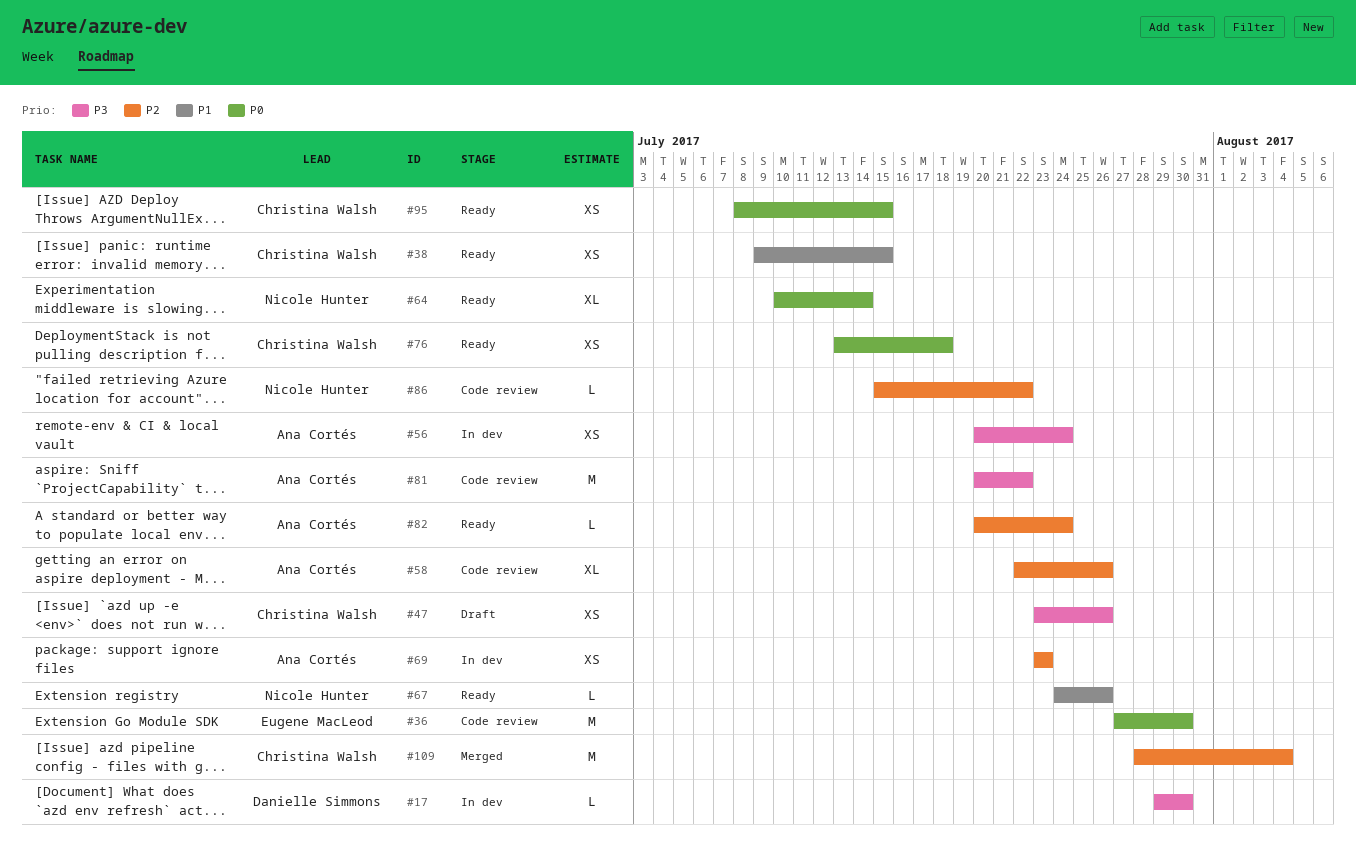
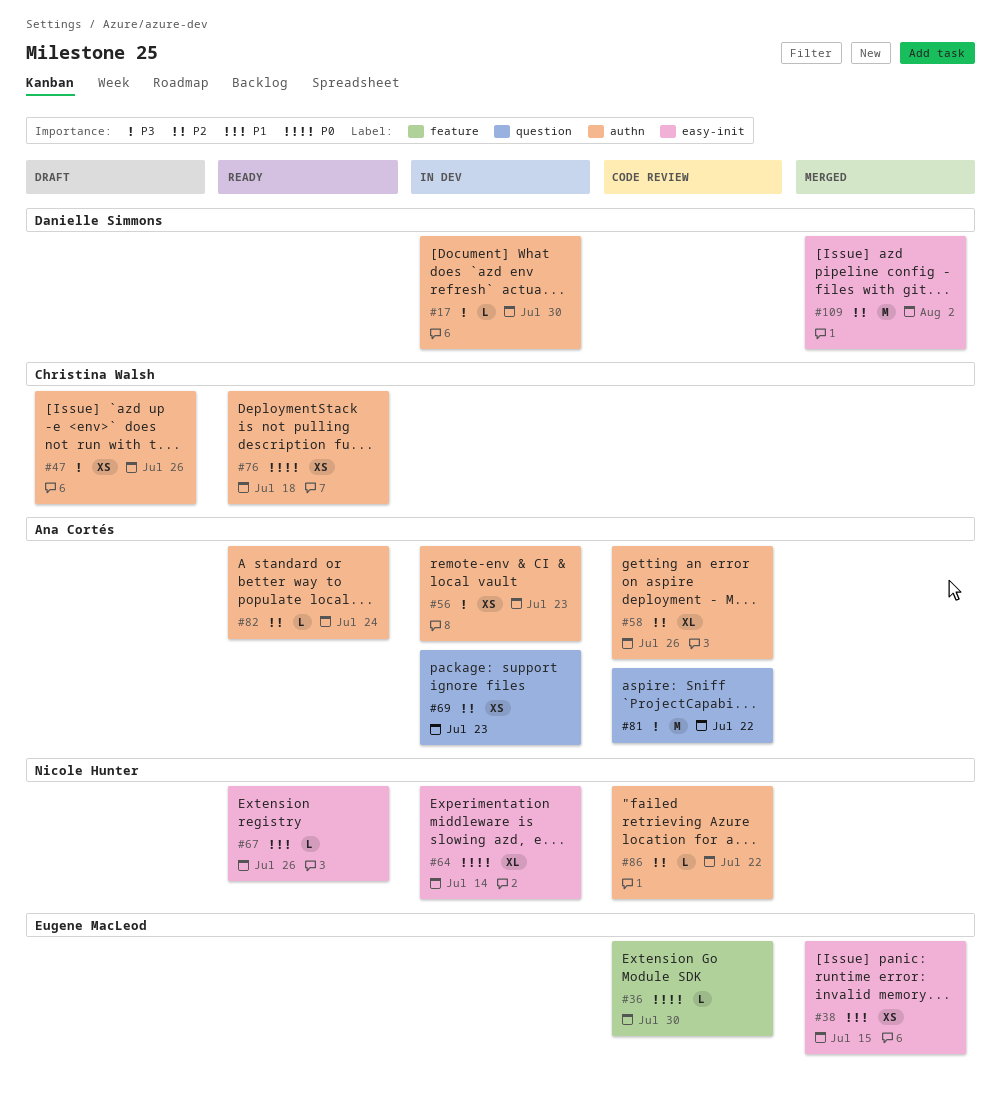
#36, estimate: M -> L
#38, status: Ready -> Merged
#38, owner: Christina Walsh -> Eugene MacLeod
#56, due: Jul 24 -> Jul 23
#64, status: Ready -> In dev
#95: present -> none
#109, owner: Christina Walsh -> Danielle Simmons
#109, due: Aug 4 -> Aug 2

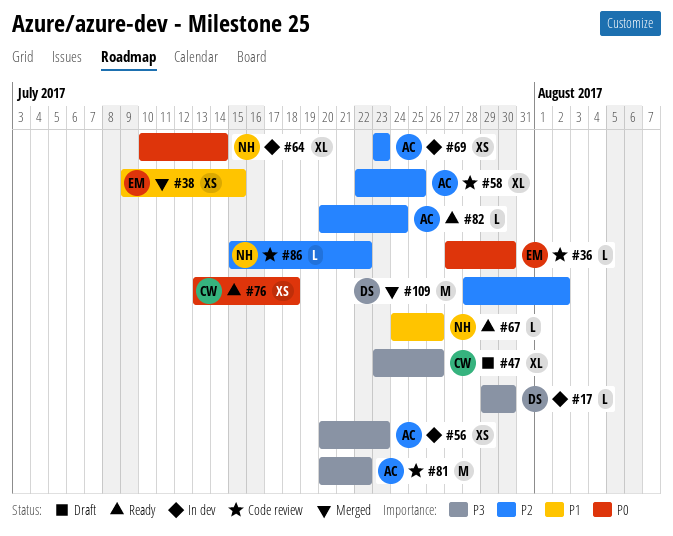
#47, estimate: XS -> XL
#58, due: Jul 26 -> Jul 25

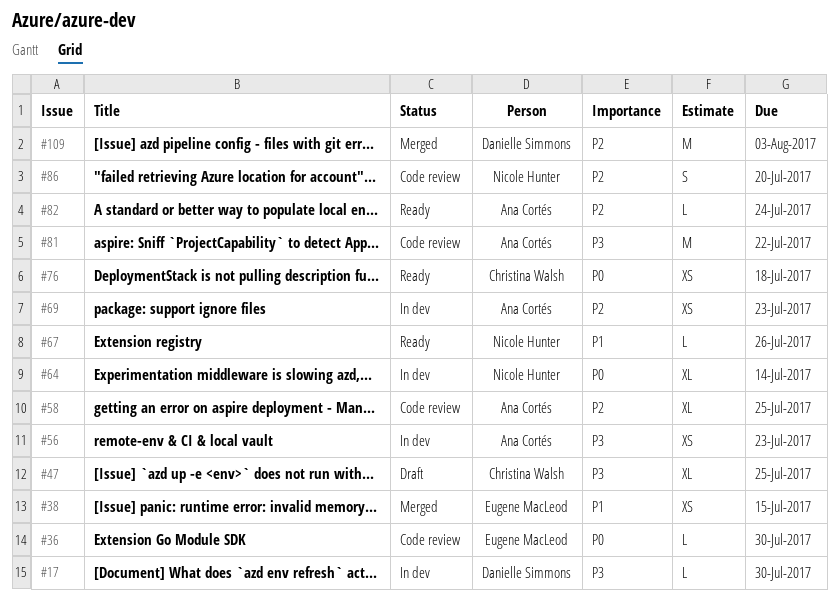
#47, due: Jul 26 -> Jul 25
#86, estimate: L -> S
#86, due: Jul 22 -> Jul 20
#109, due: Aug 2 -> Aug 3

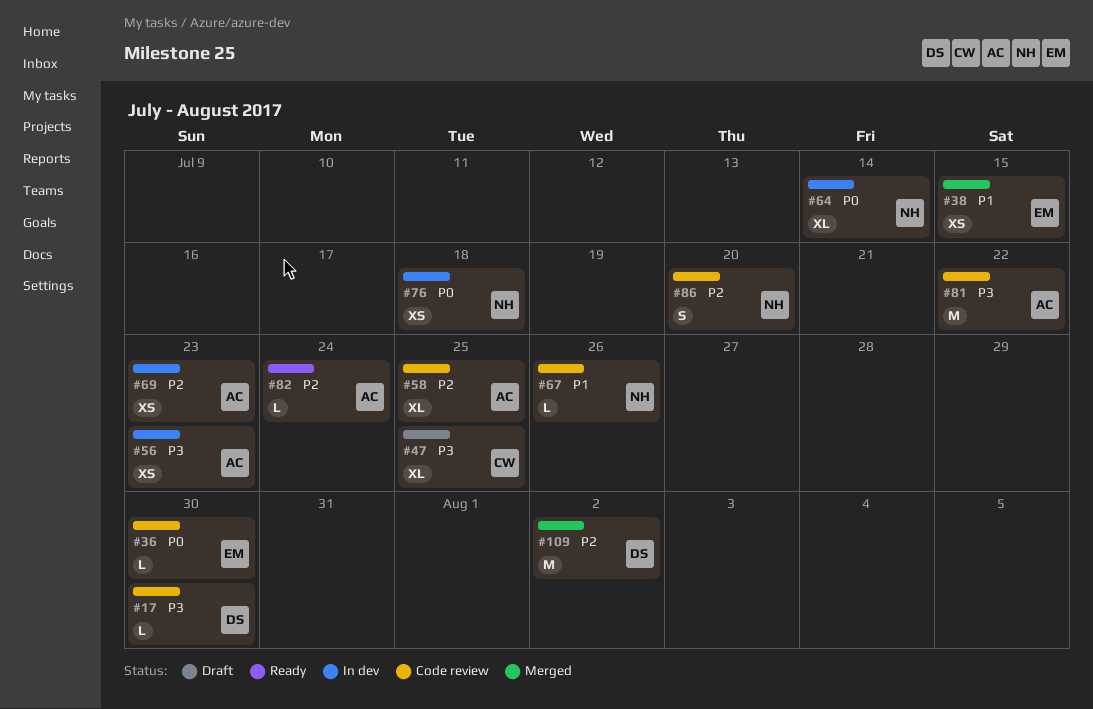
#17, status: In dev -> Code review
#67, status: Ready -> Code review
#76, status: Ready -> In dev
#76, owner: Christina Walsh -> Nicole Hunter
#109, due: Aug 3 -> Aug 2

